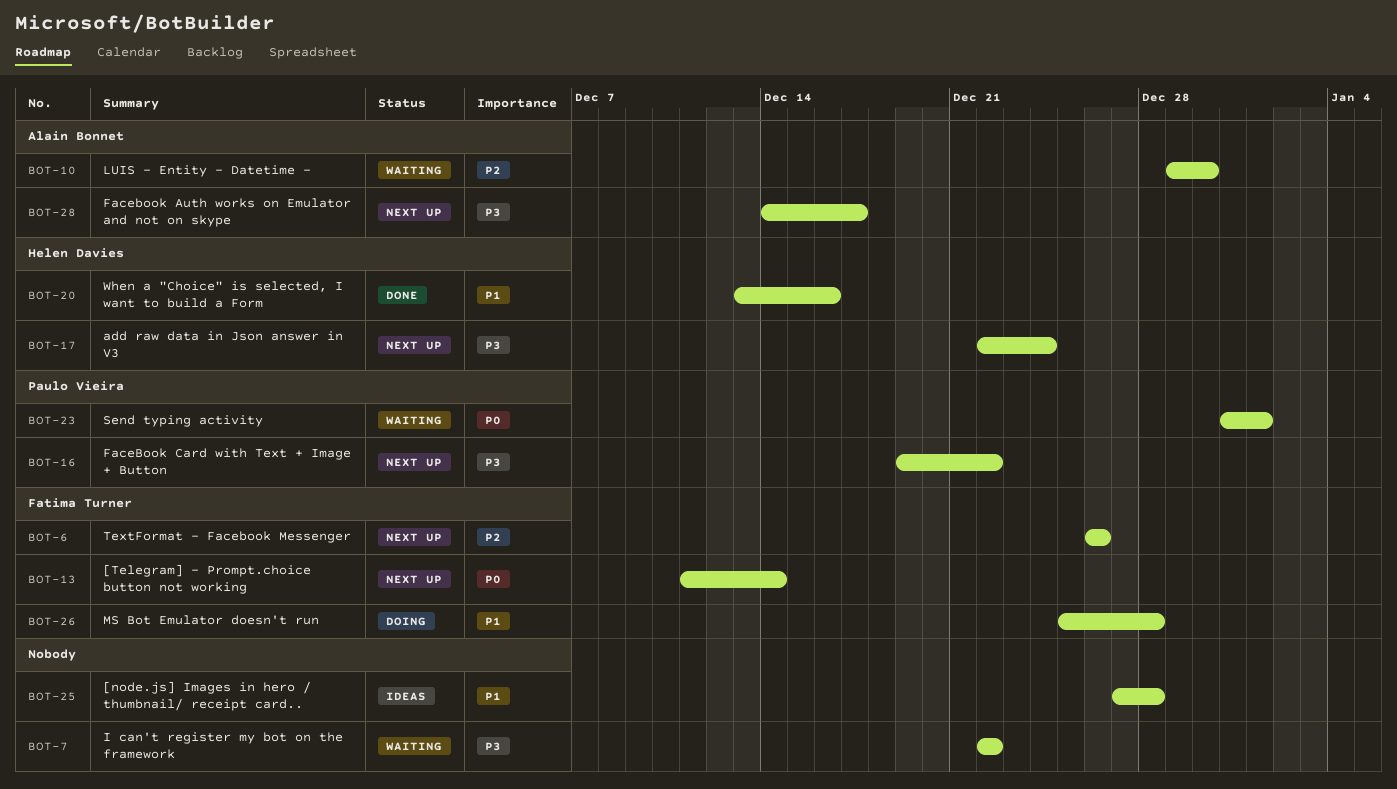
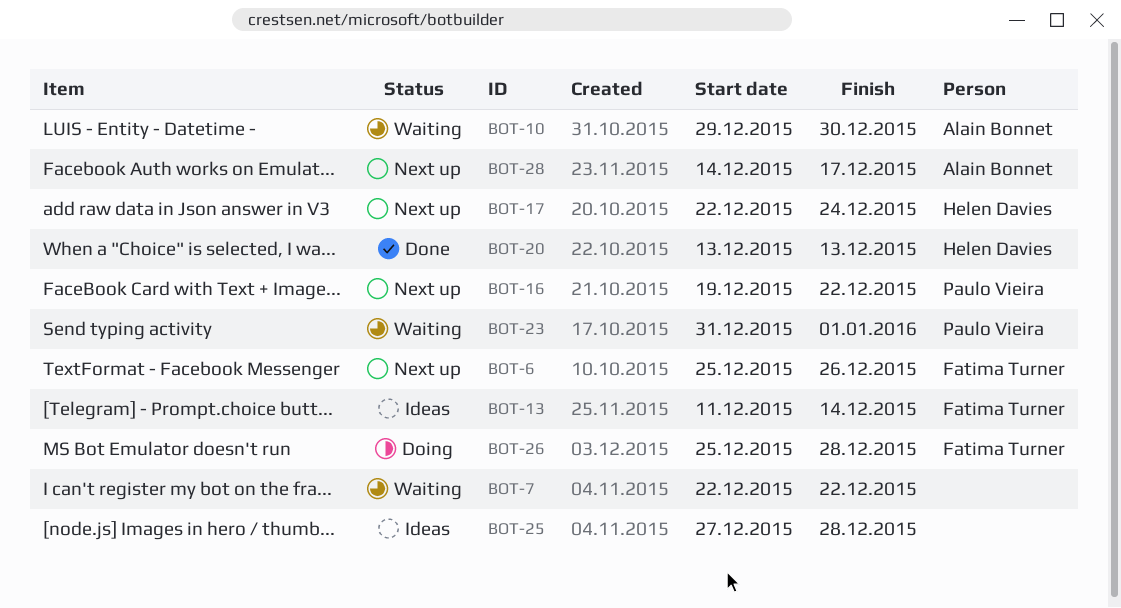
BOT-6, start: Dec 26 -> Dec 25
BOT-13, status: Next up -> Ideas
BOT-20, due: Dec 16 -> Dec 13

